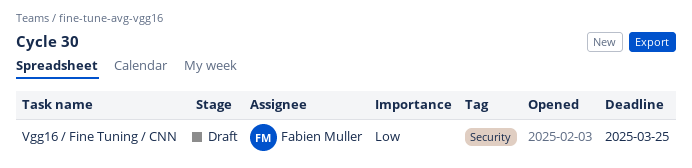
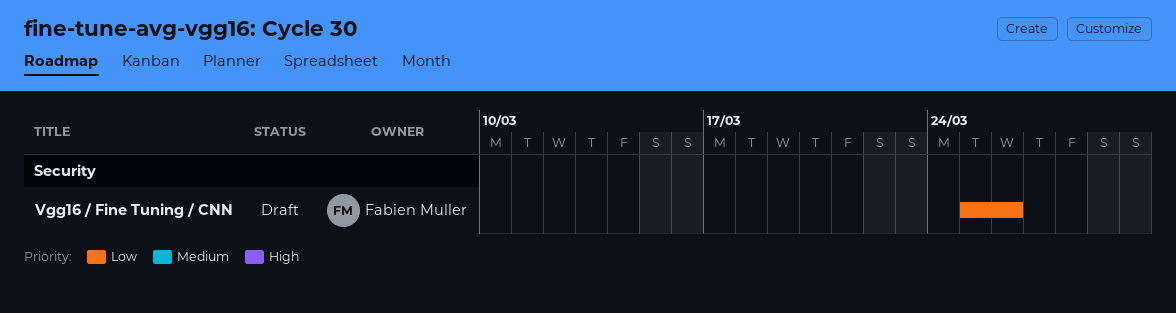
Vgg16 / Fine Tuning / CNN, due: Mar 25 -> Mar 26

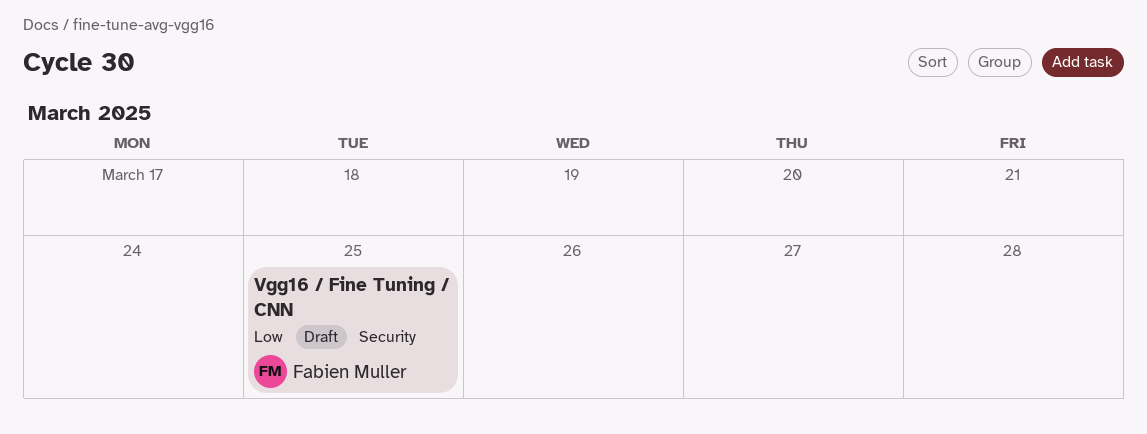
Vgg16 / Fine Tuning / CNN, due: Mar 26 -> Mar 25

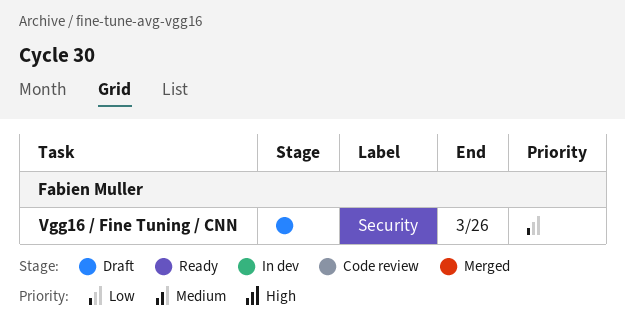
Vgg16 / Fine Tuning / CNN, due: Mar 25 -> Mar 26

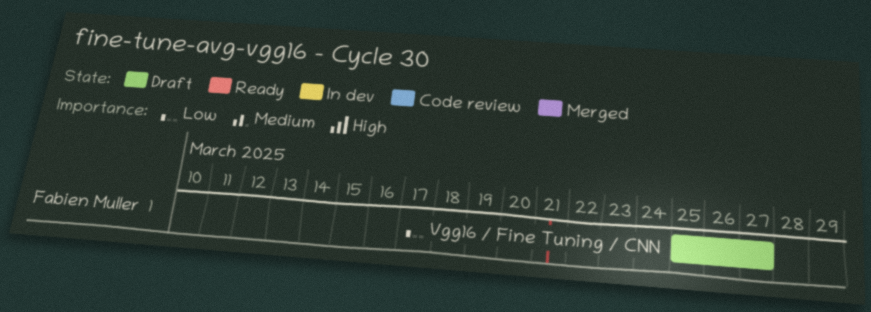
Vgg16 / Fine Tuning / CNN, due: Mar 26 -> Mar 27

